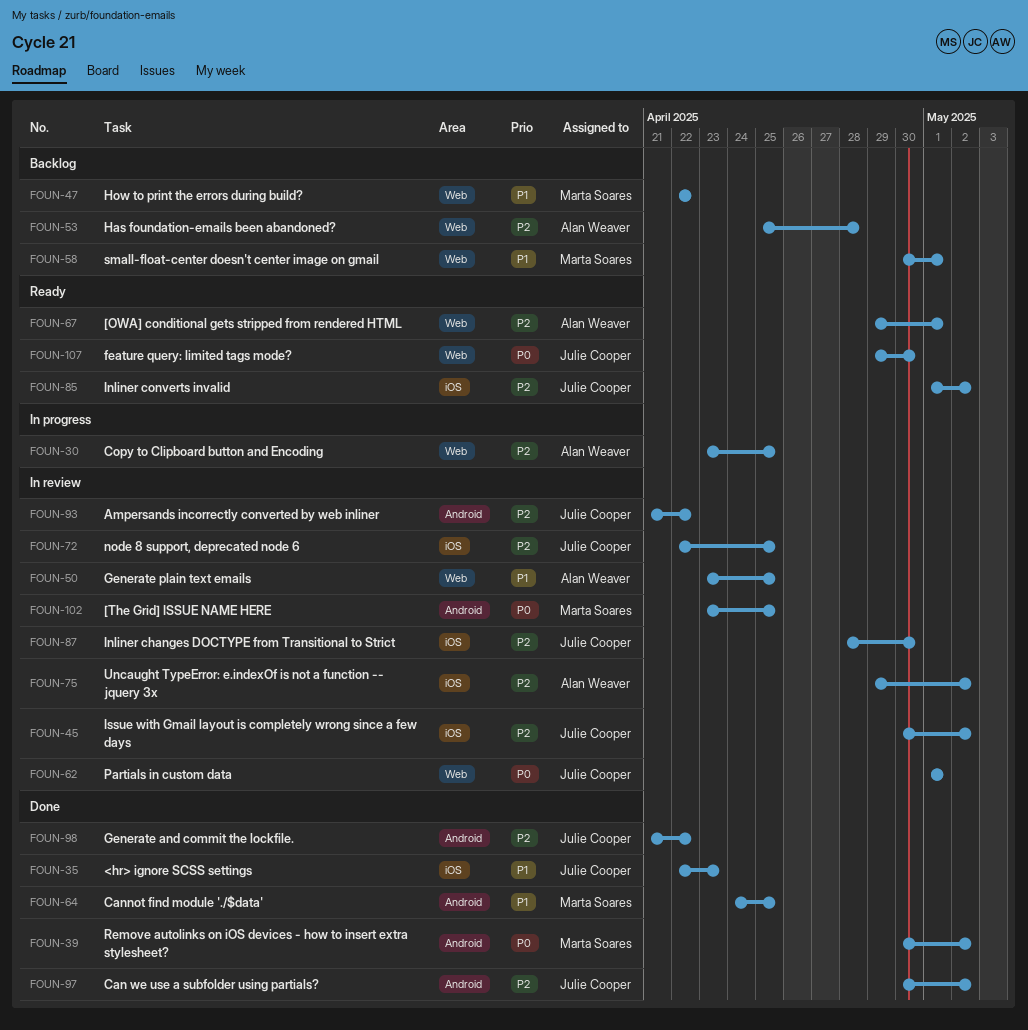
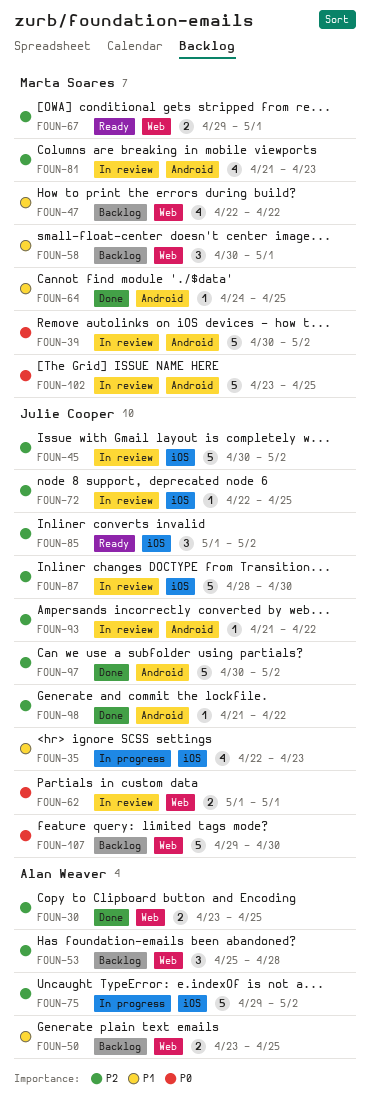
FOUN-30, status: In progress -> Done
FOUN-35, status: Done -> In progress
FOUN-39, status: Done -> In review
FOUN-50, status: In review -> Backlog
FOUN-67, owner: Alan Weaver -> Marta Soares
FOUN-75, status: In review -> In progress
FOUN-81: none -> present
FOUN-107, status: Ready -> Backlog

